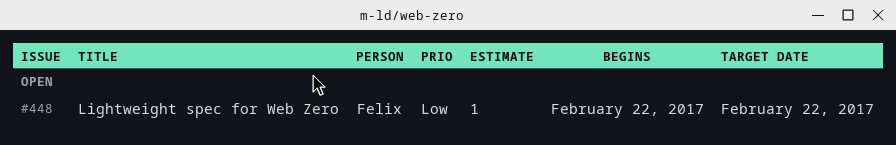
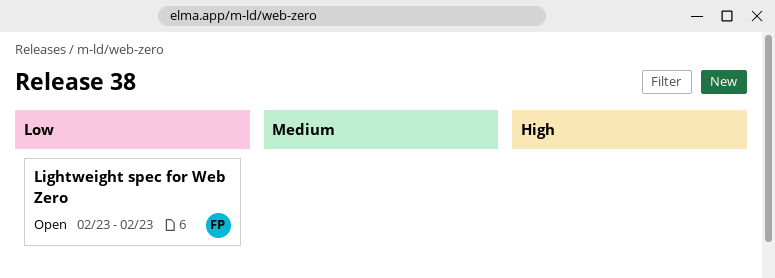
Lightweight spec for Web Zero, start: Feb 22 -> Feb 23
Lightweight spec for Web Zero, due: Feb 22 -> Feb 23

